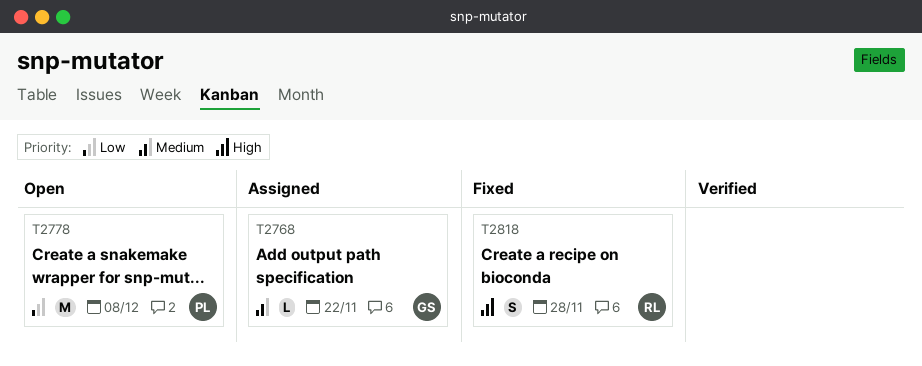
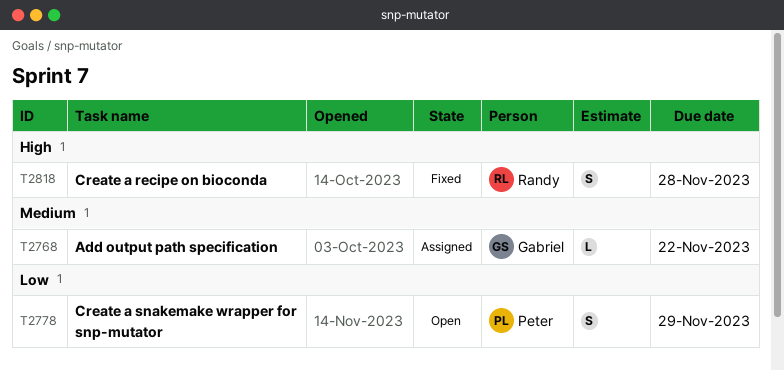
T2778, estimate: M -> S
T2778, due: Dec 8 -> Nov 29

